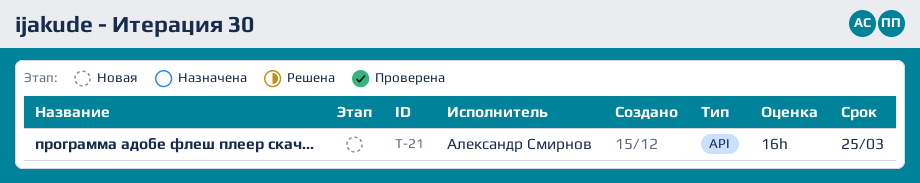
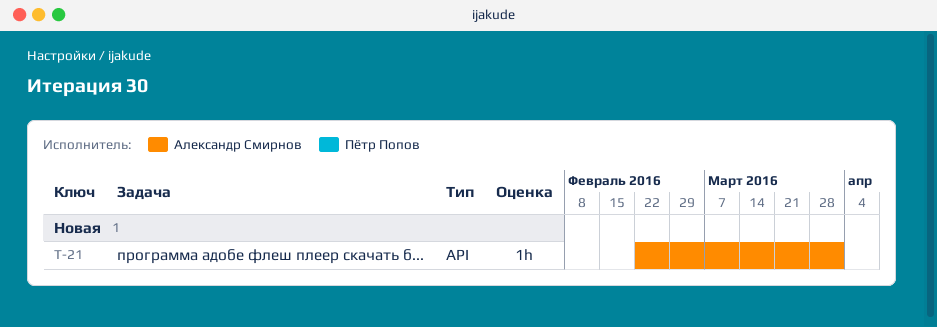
T-21, estimate: 16h -> 1h
T-21, due: Mar 25 -> Apr 1

